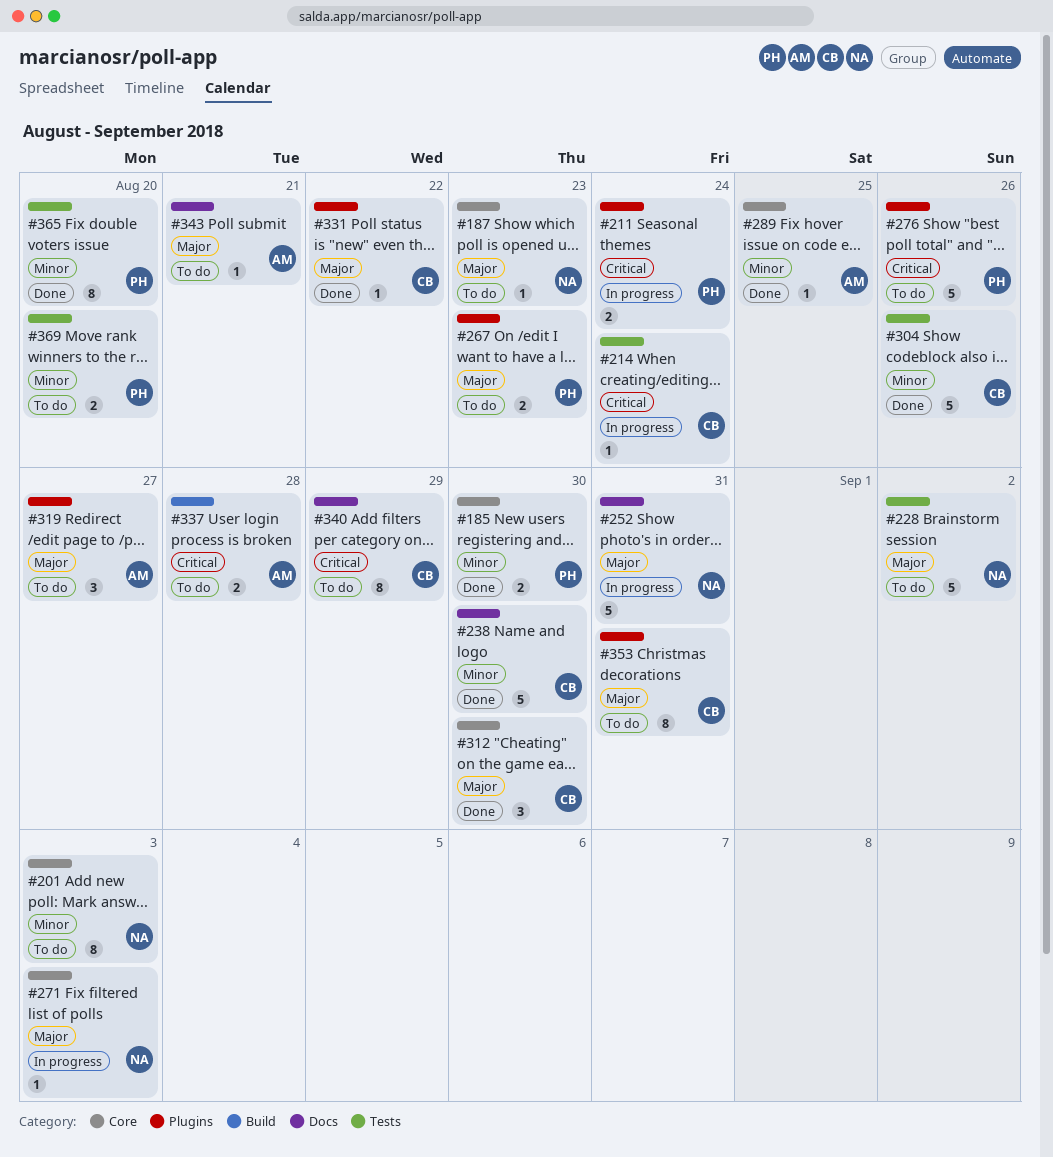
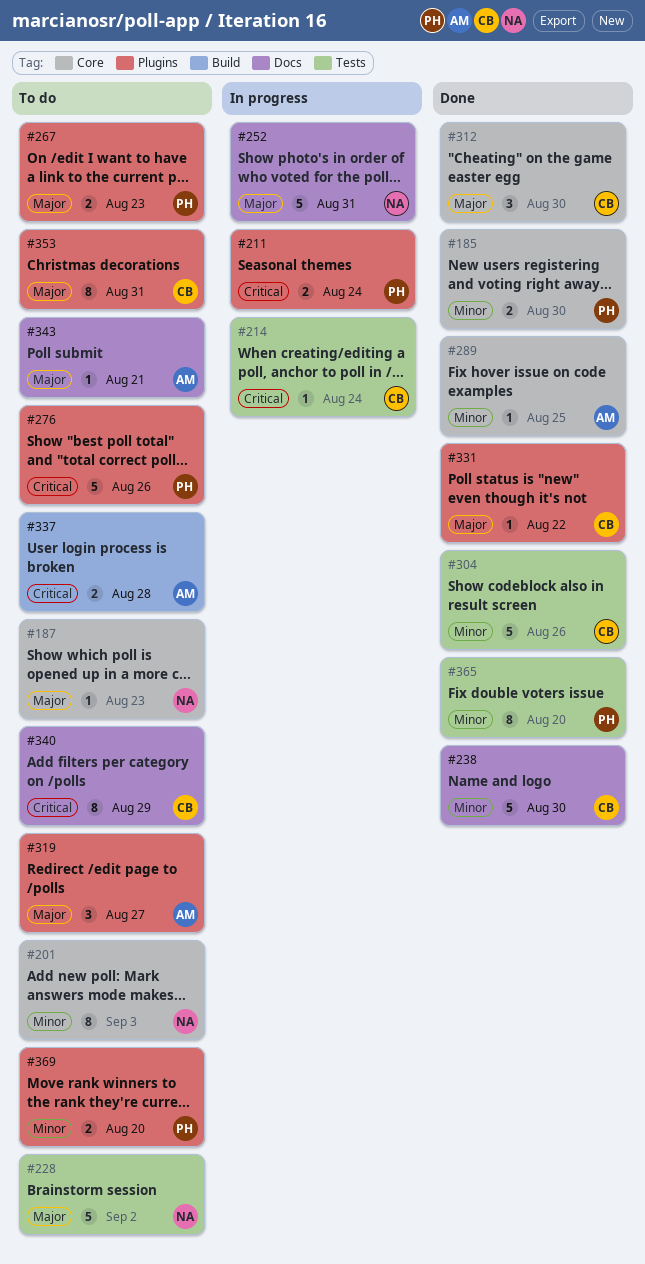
#271: present -> none
#369, label: Tests -> Plugins

